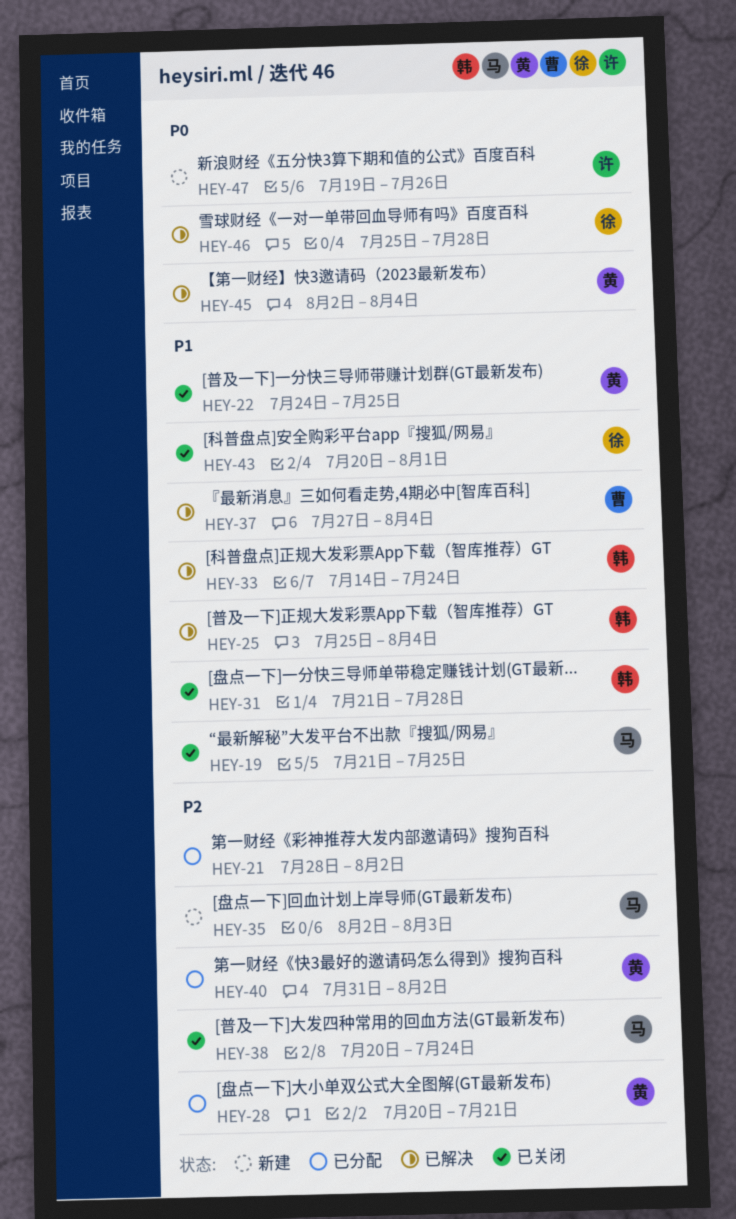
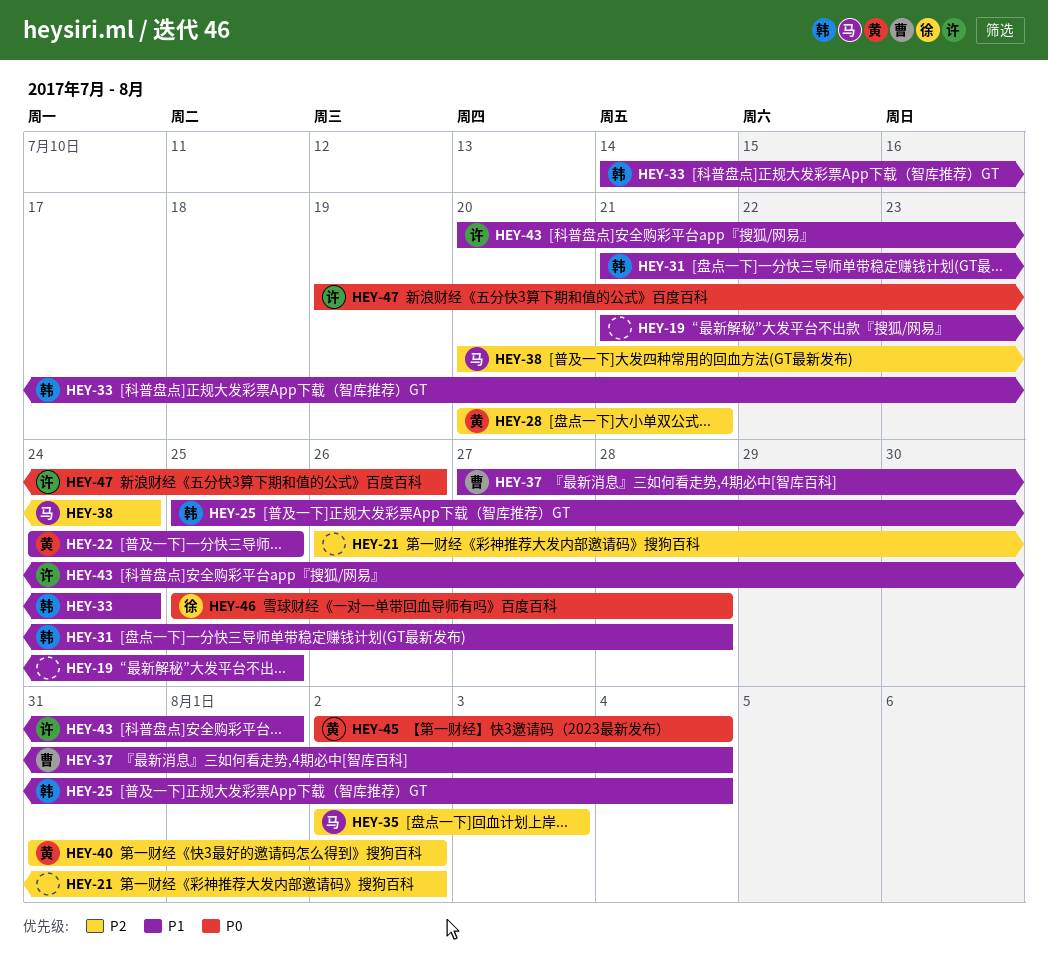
HEY-19, owner: 马 -> none
HEY-21, start: Jul 28 -> Jul 26
HEY-43, owner: 徐 -> 许

